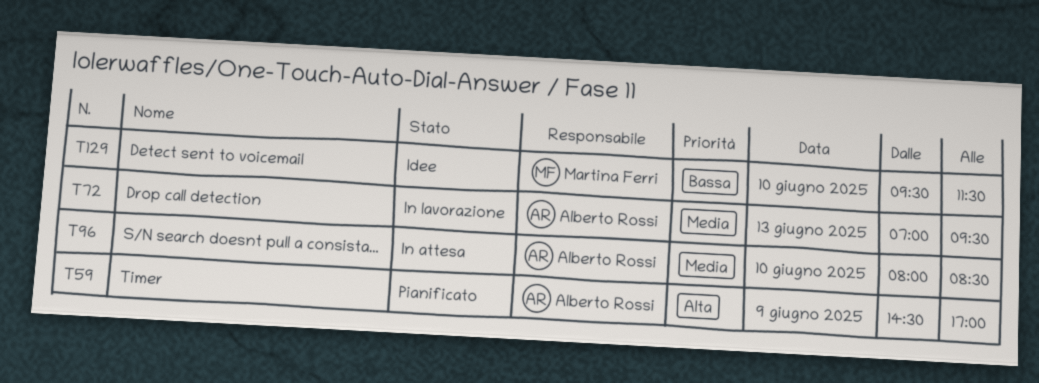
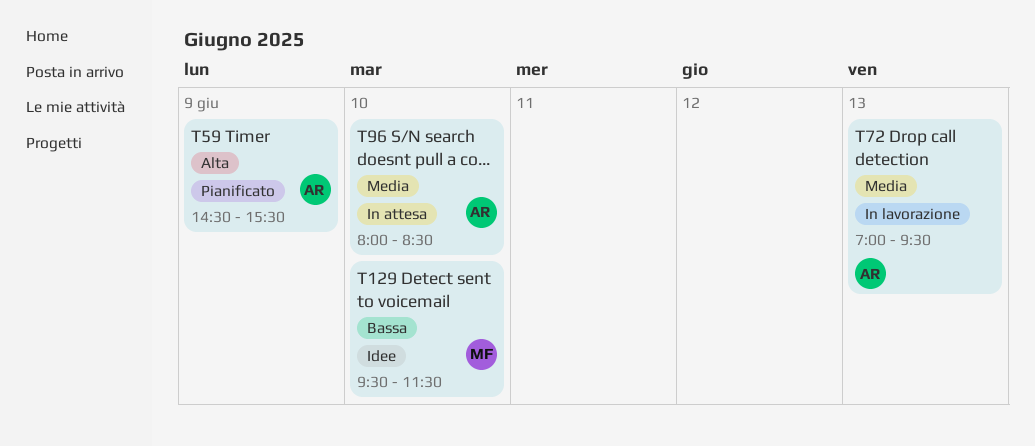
T59, ends: 17:00 -> 15:30

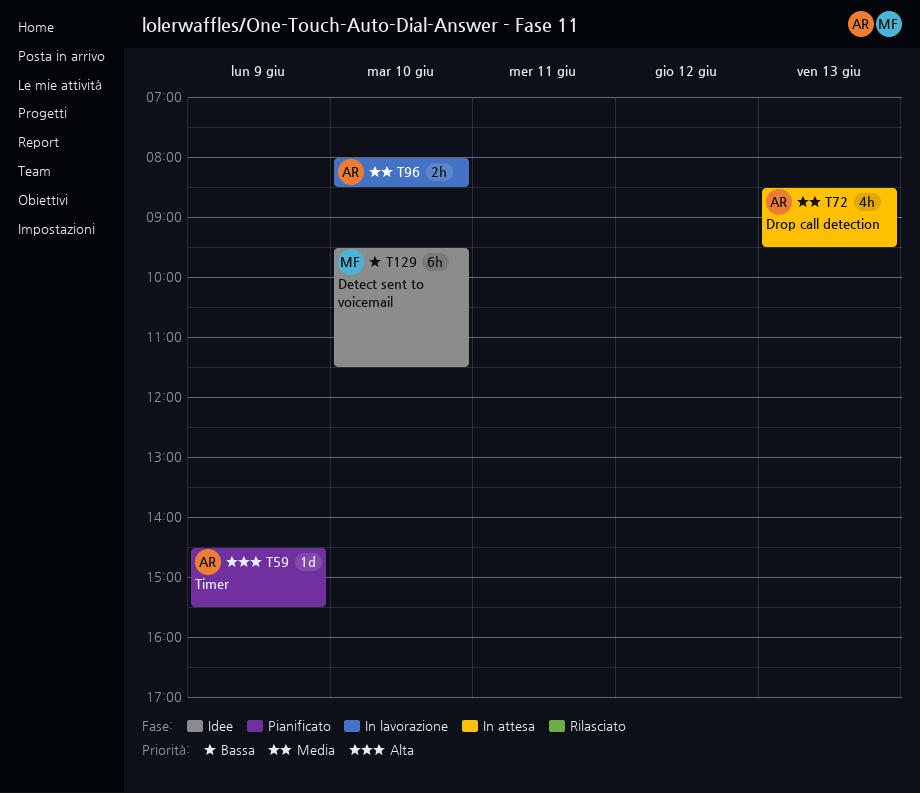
T72, status: In lavorazione -> In attesa
T72, begins: 07:00 -> 08:30
T96, status: In attesa -> In lavorazione

